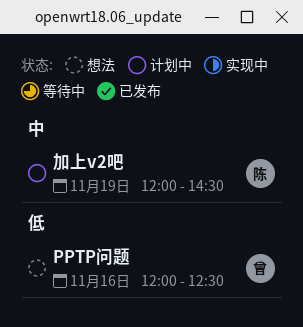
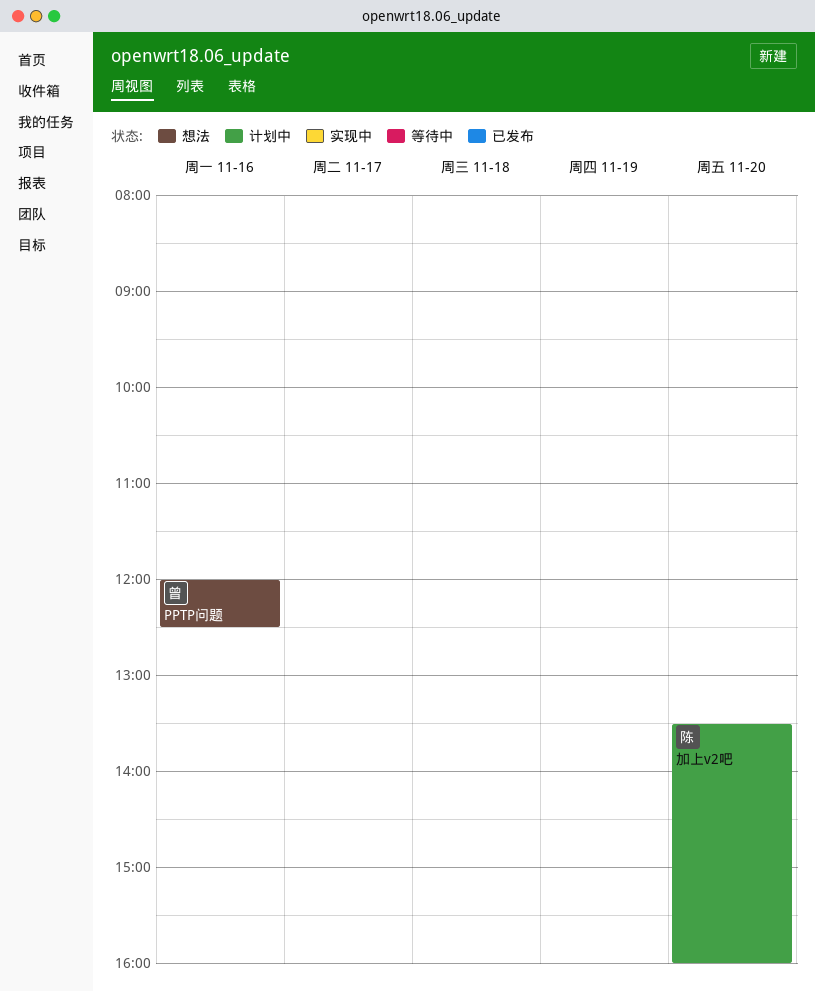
加上v2吧, day: Nov 19 -> Nov 20
加上v2吧, begins: 12:00 -> 13:30
加上v2吧, ends: 14:30 -> 16:00

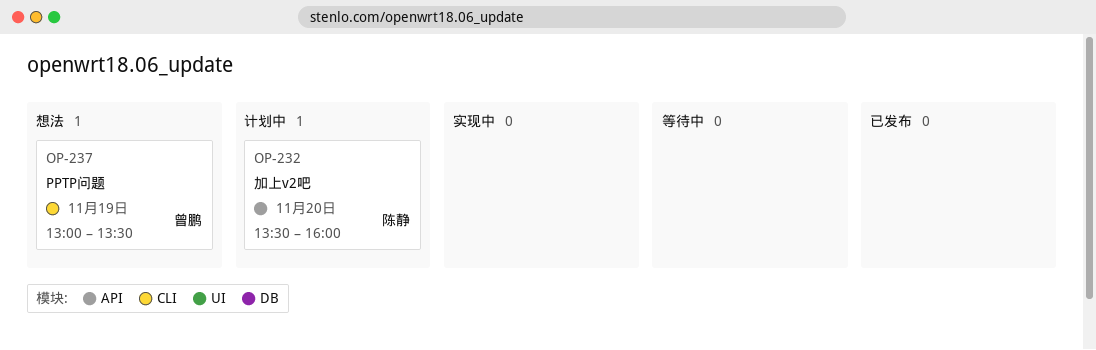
PPTP问题, day: Nov 16 -> Nov 19
PPTP问题, begins: 12:00 -> 13:00
PPTP问题, ends: 12:30 -> 13:30

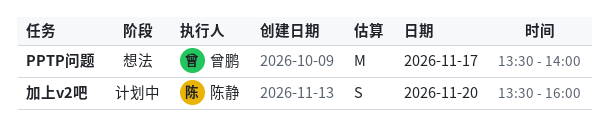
PPTP问题, day: Nov 19 -> Nov 17
PPTP问题, begins: 13:00 -> 13:30
PPTP问题, ends: 13:30 -> 14:00

